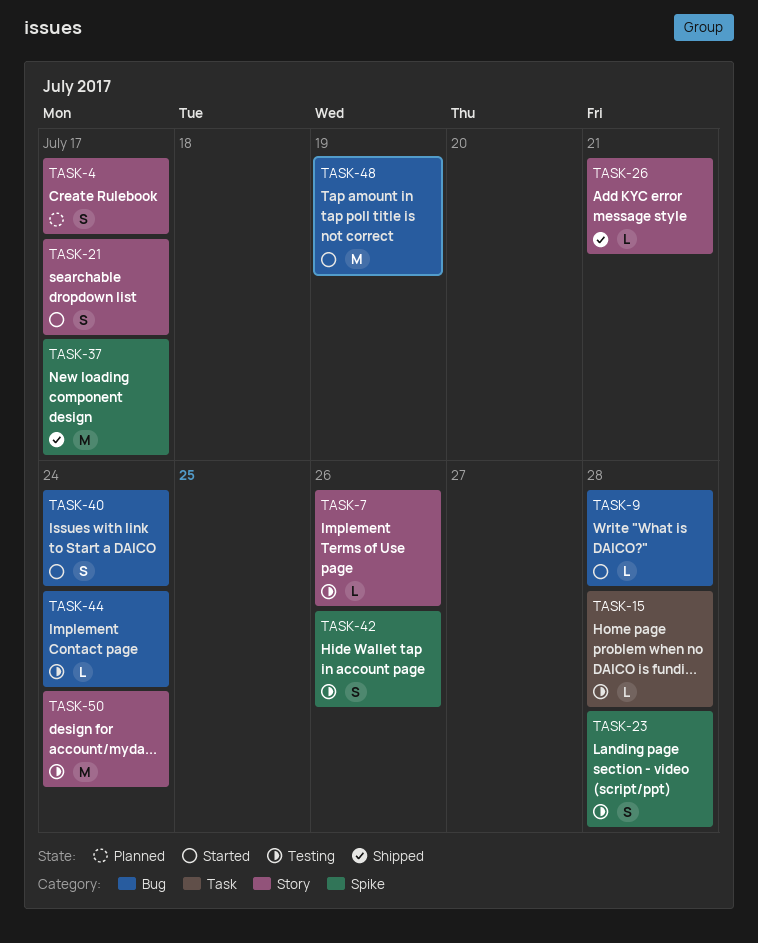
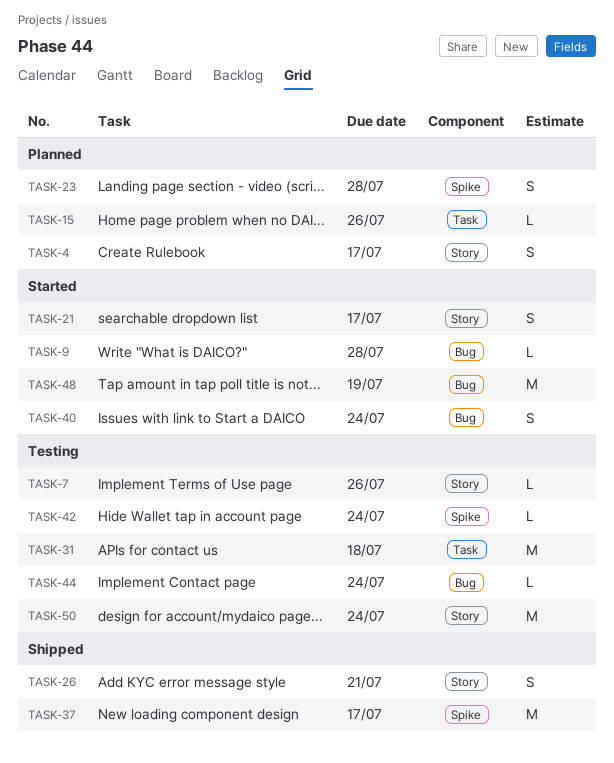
TASK-15, status: Testing -> Planned
TASK-15, due: Jul 28 -> Jul 26
TASK-23, status: Testing -> Planned
TASK-26, estimate: L -> S
TASK-31: none -> present
TASK-42, estimate: S -> L
TASK-42, due: Jul 26 -> Jul 24

